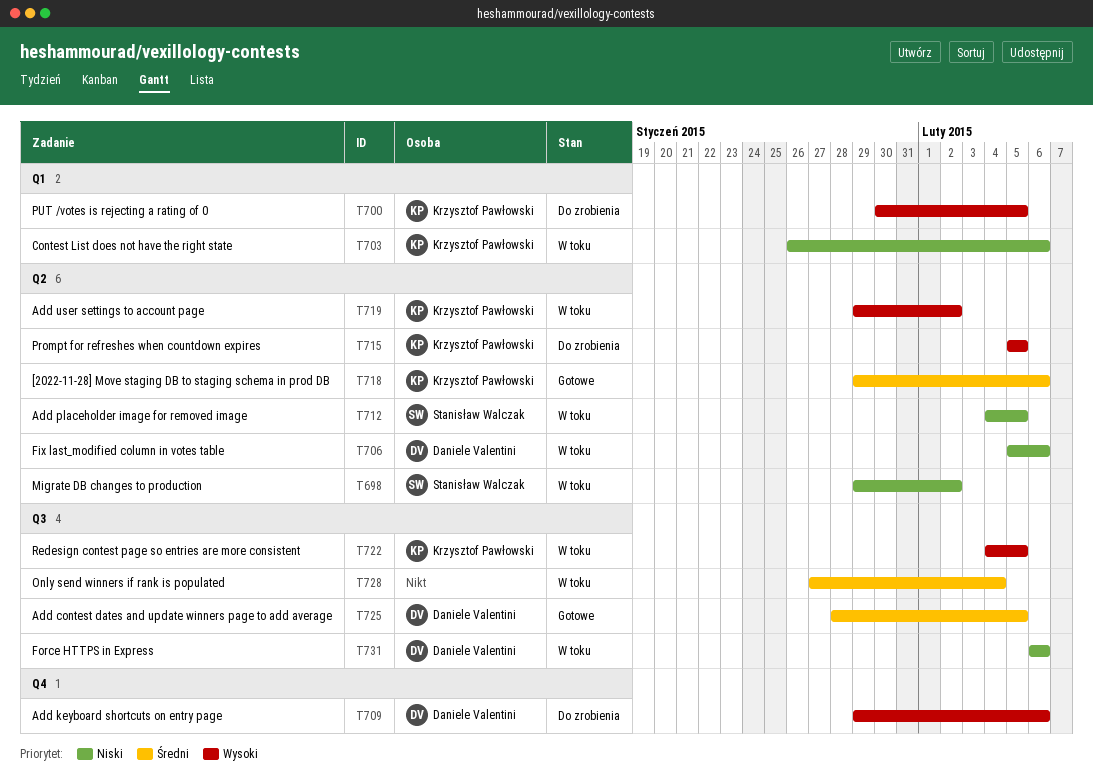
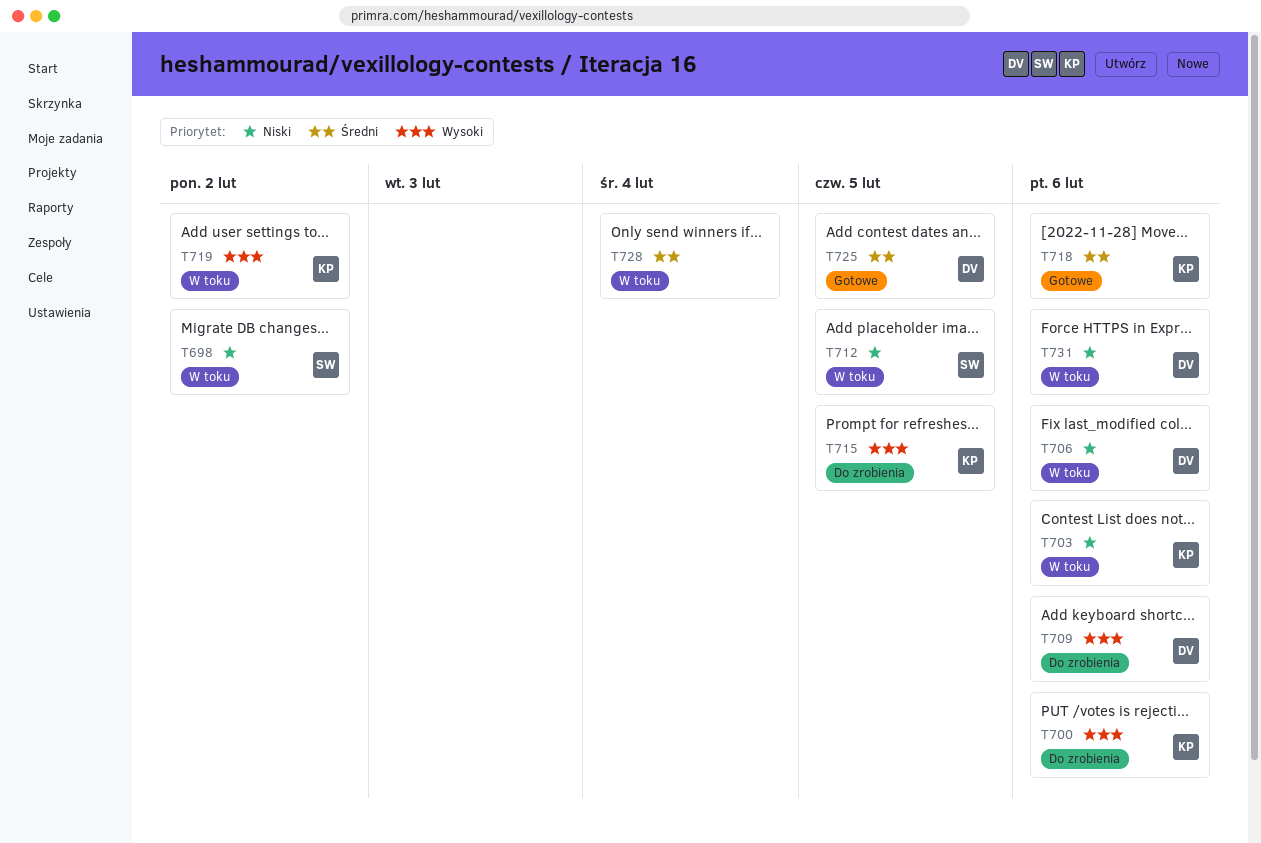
T700, due: Feb 5 -> Feb 6
T722: present -> none

